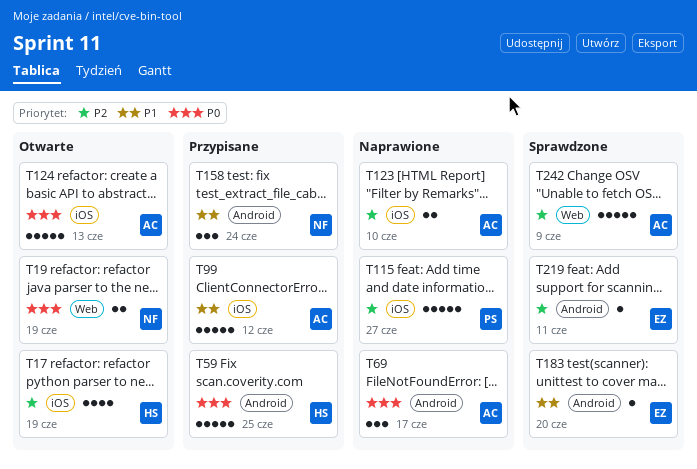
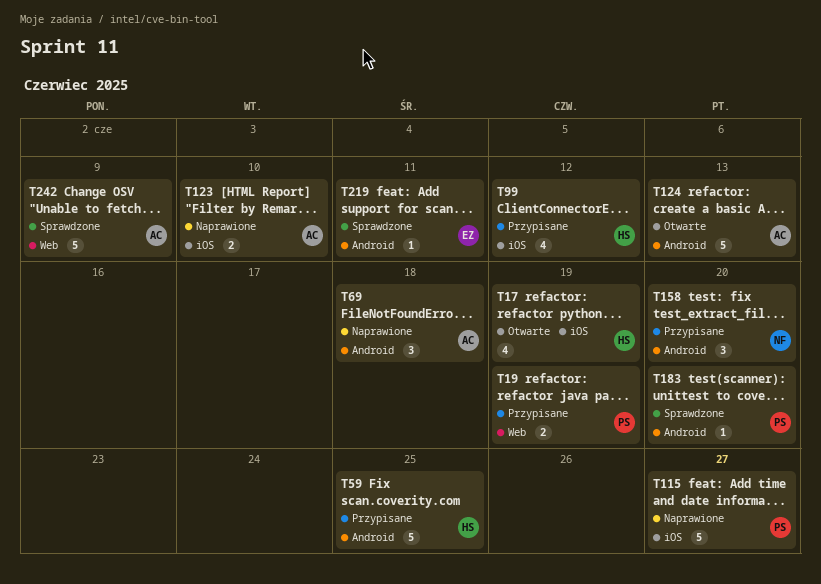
T19, status: Otwarte -> Przypisane
T19, owner: NF -> PS
T69, due: Jun 17 -> Jun 18
T99, owner: AC -> HS
T99, estimate: 5 -> 4
T124, label: iOS -> Android
T158, due: Jun 24 -> Jun 20
T183, owner: EZ -> PS

